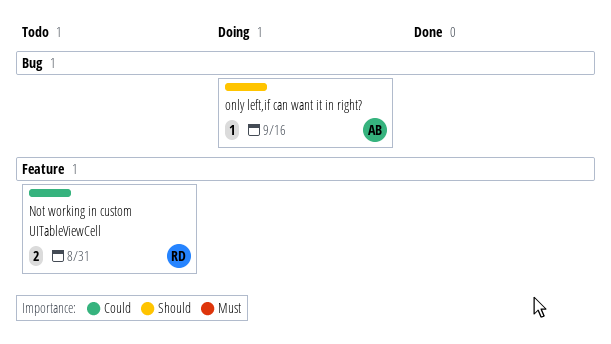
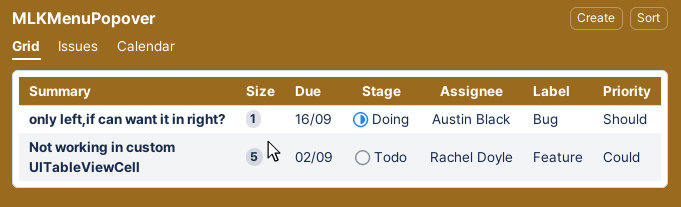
Not working in custom UITableViewCell, estimate: 2 -> 5
Not working in custom UITableViewCell, due: Aug 31 -> Sep 2

